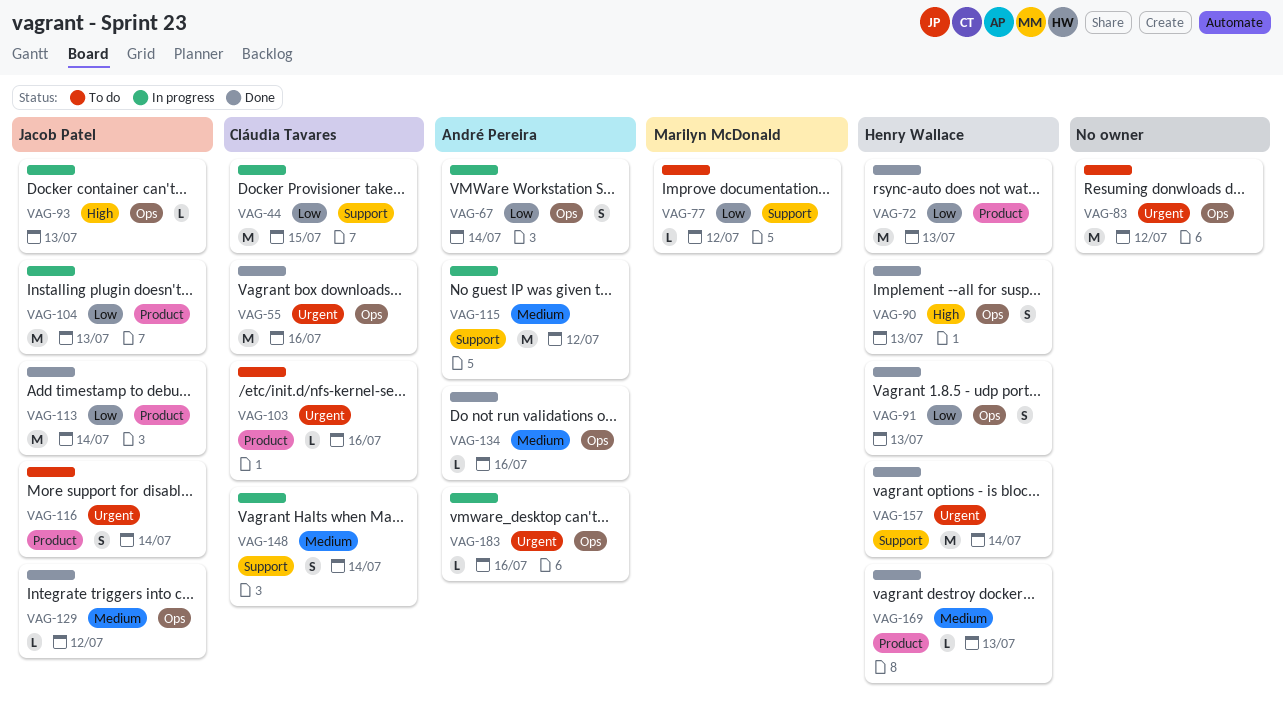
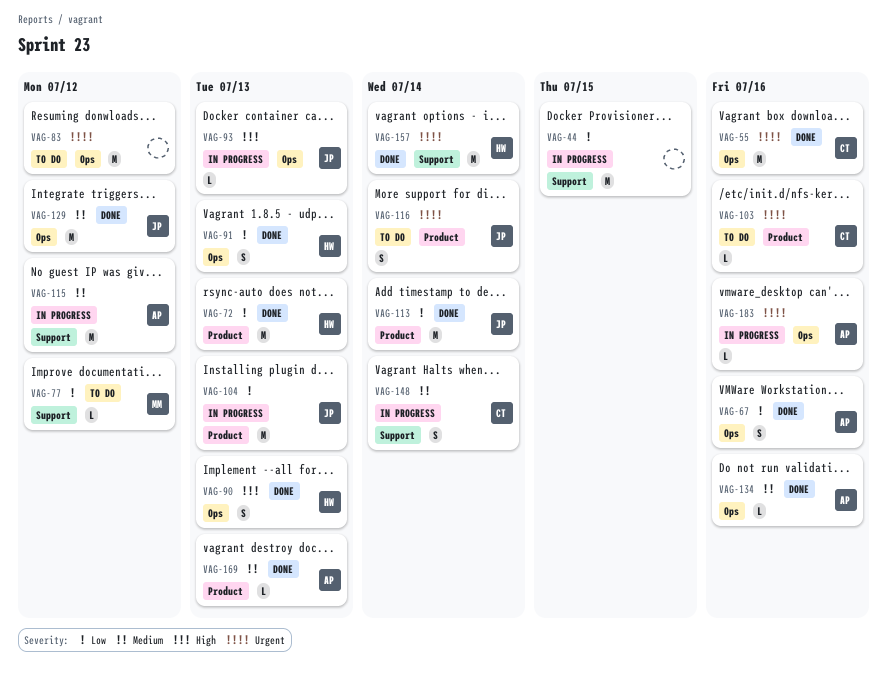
VAG-44, owner: Cláudia Tavares -> none
VAG-67, status: In progress -> Done
VAG-67, due: Jul 14 -> Jul 16
VAG-129, estimate: L -> M
VAG-169, owner: Henry Wallace -> André Pereira

